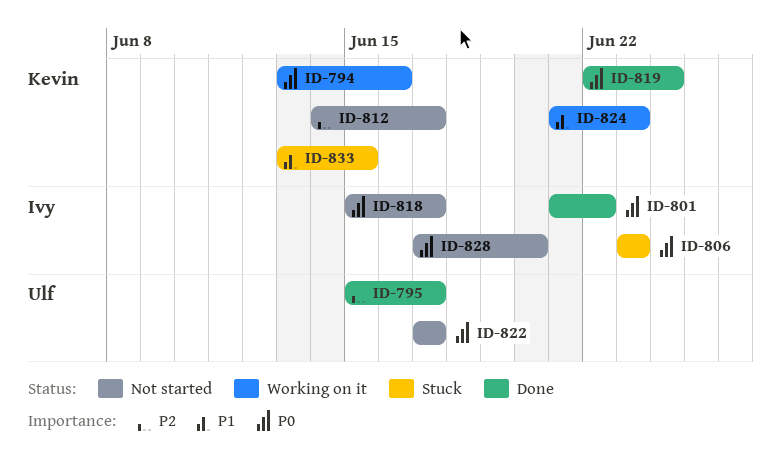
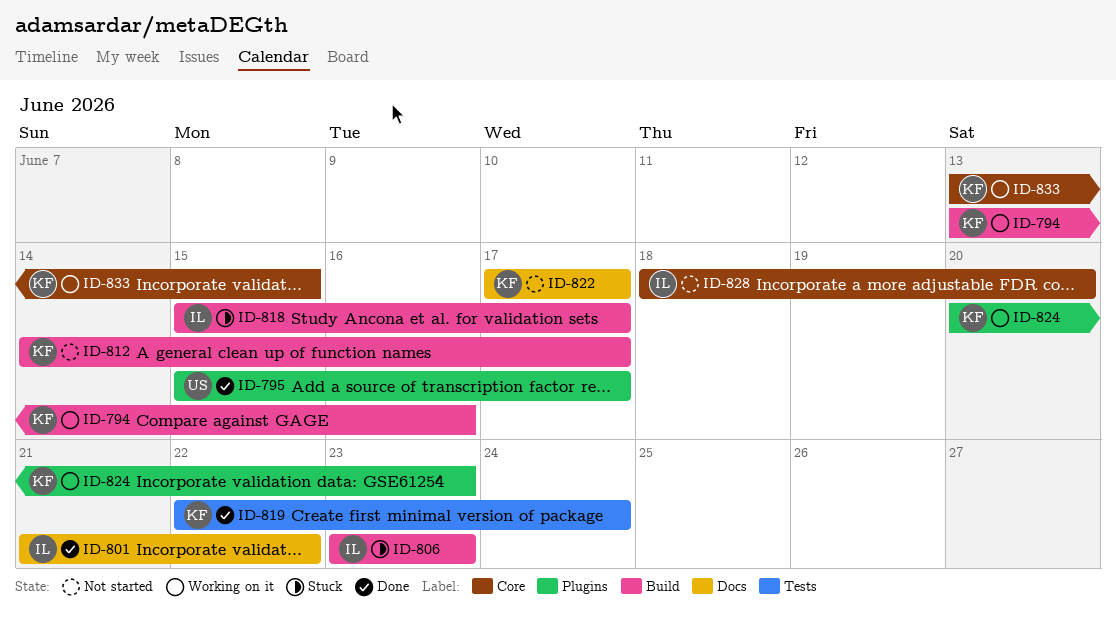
ID-818, status: Not started -> Stuck
ID-822, owner: Ulf -> Kevin
ID-824, start: Jun 21 -> Jun 20
ID-828, start: Jun 17 -> Jun 18
ID-833, status: Stuck -> Working on it

